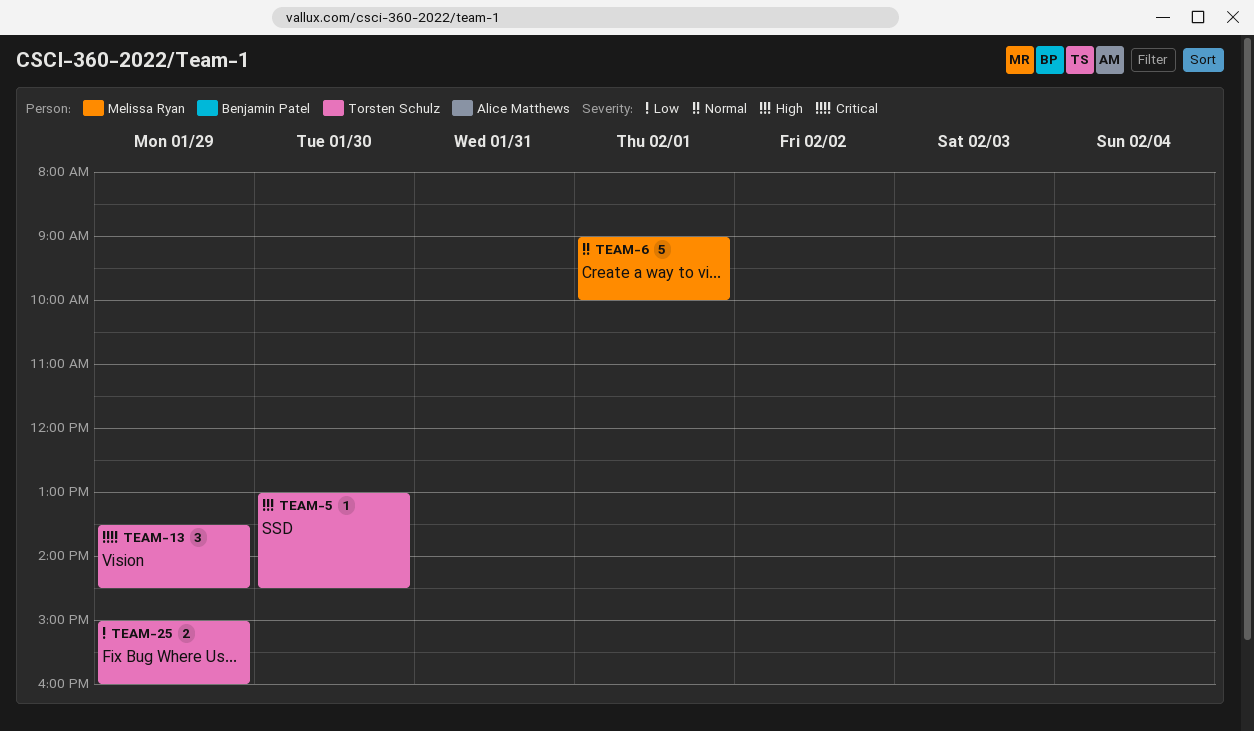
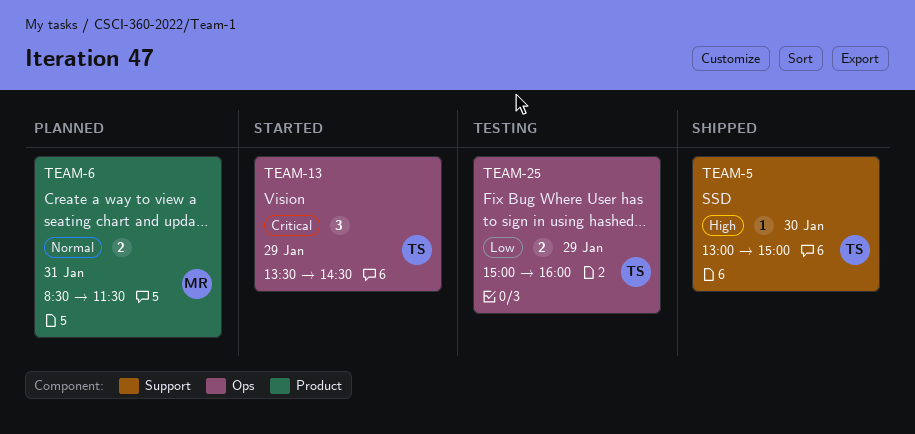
TEAM-5, ends: 14:30 -> 15:00
TEAM-6, estimate: 5 -> 2
TEAM-6, day: Feb 1 -> Jan 31
TEAM-6, begins: 09:00 -> 08:30
TEAM-6, ends: 10:00 -> 11:30

